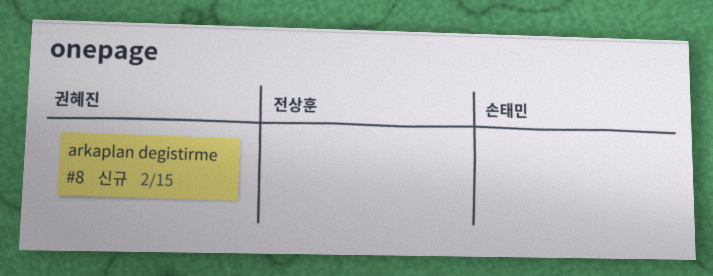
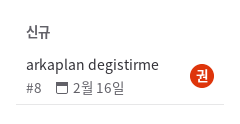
#8, due: Feb 15 -> Feb 16

